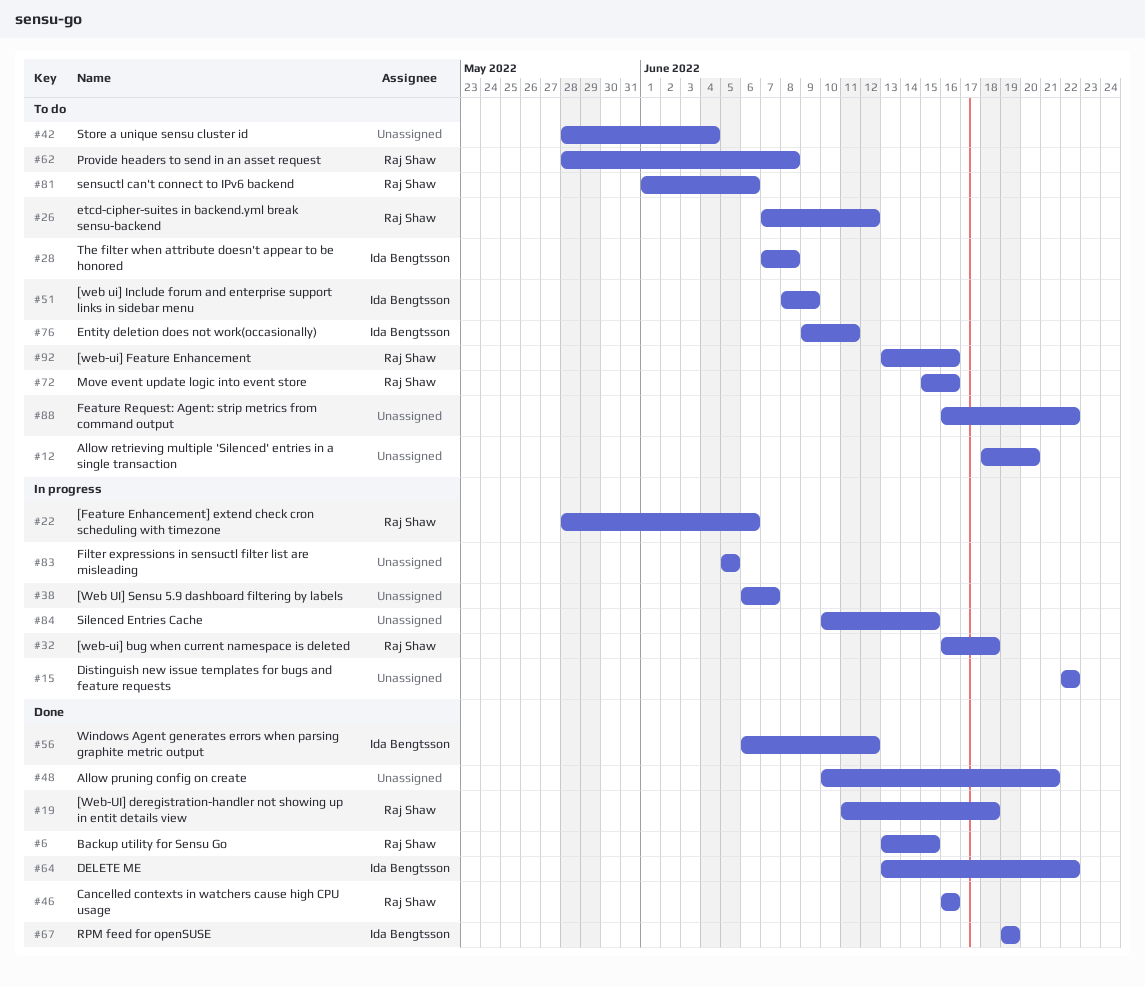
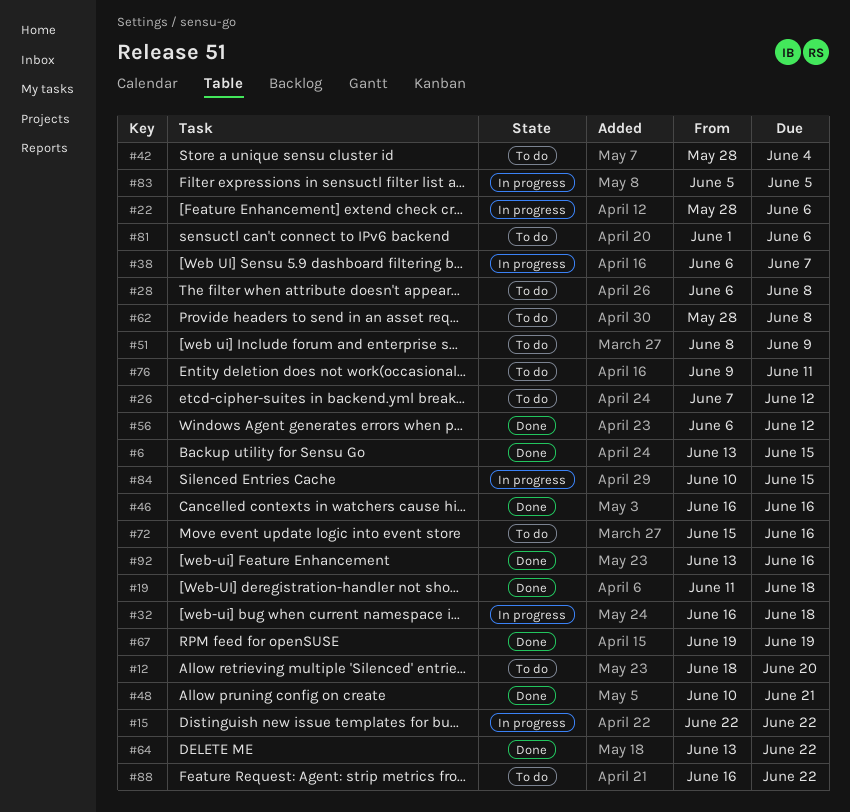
#28, start: Jun 7 -> Jun 6
#92, status: To do -> Done

